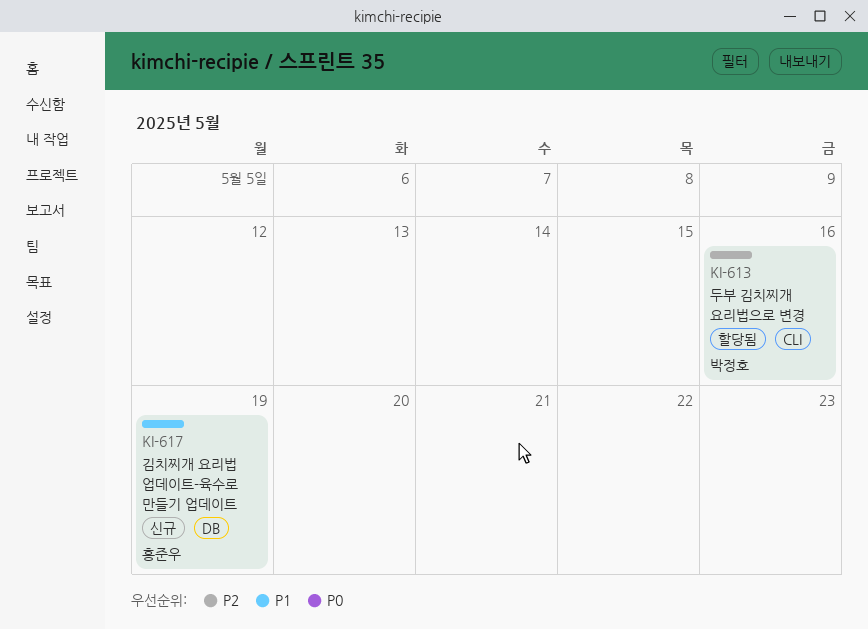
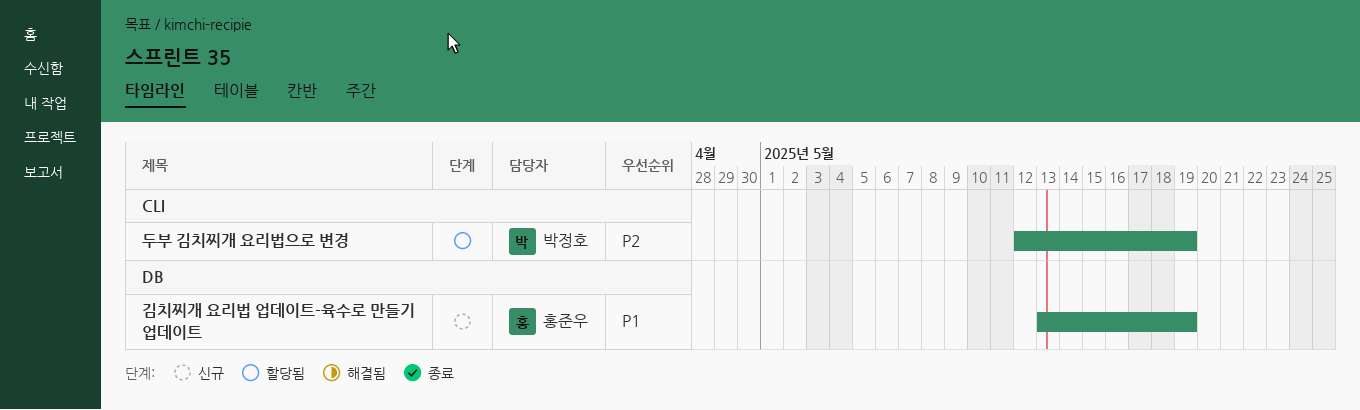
두부 김치찌개 요리법으로 변경, due: May 16 -> May 19

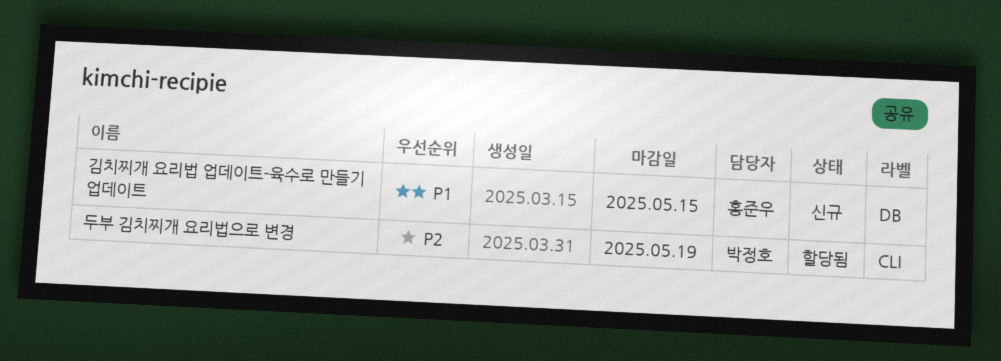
김치찌개 요리법 업데이트-육수로 만들기 업데이트, due: May 19 -> May 15

